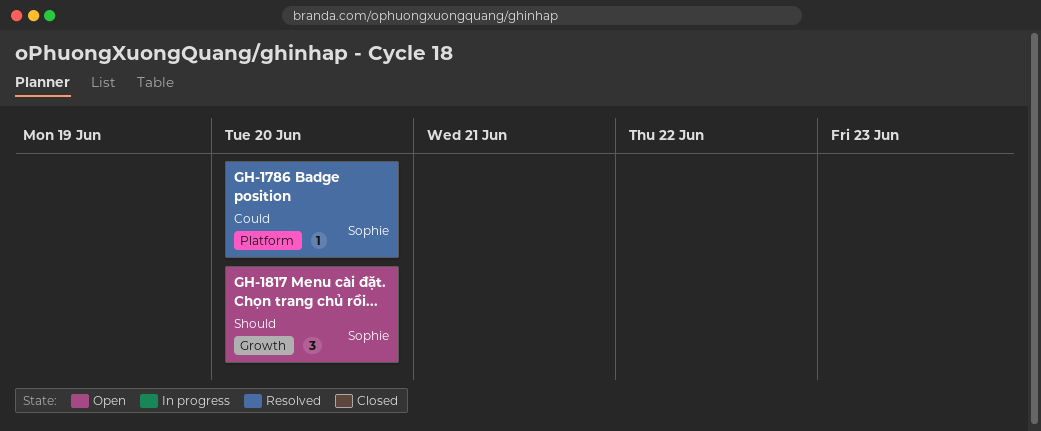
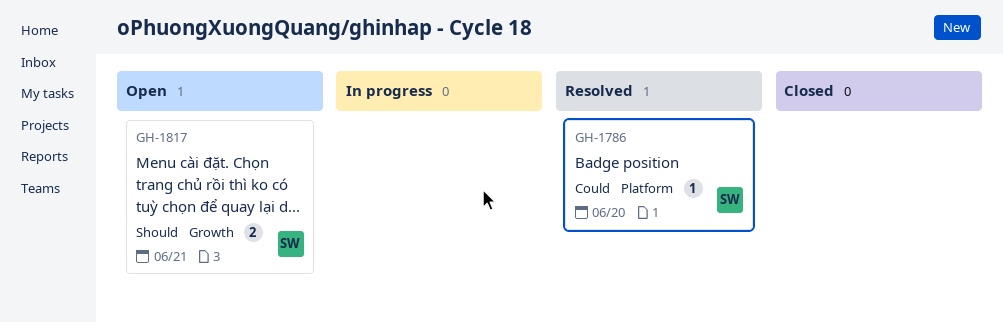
GH-1817, estimate: 3 -> 2
GH-1817, due: Jun 20 -> Jun 21

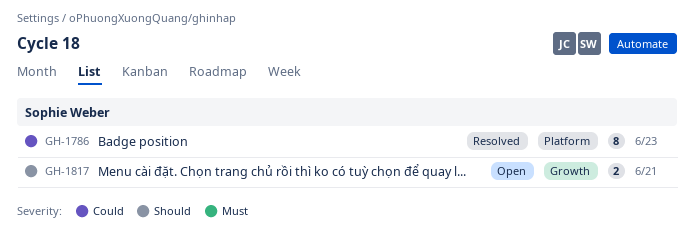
GH-1786, estimate: 1 -> 8
GH-1786, due: Jun 20 -> Jun 23

